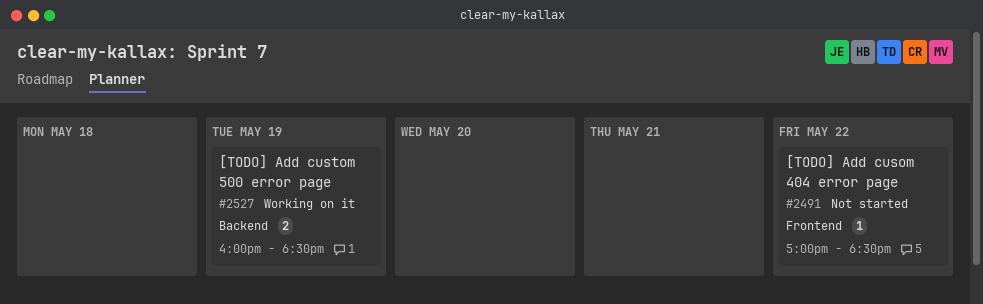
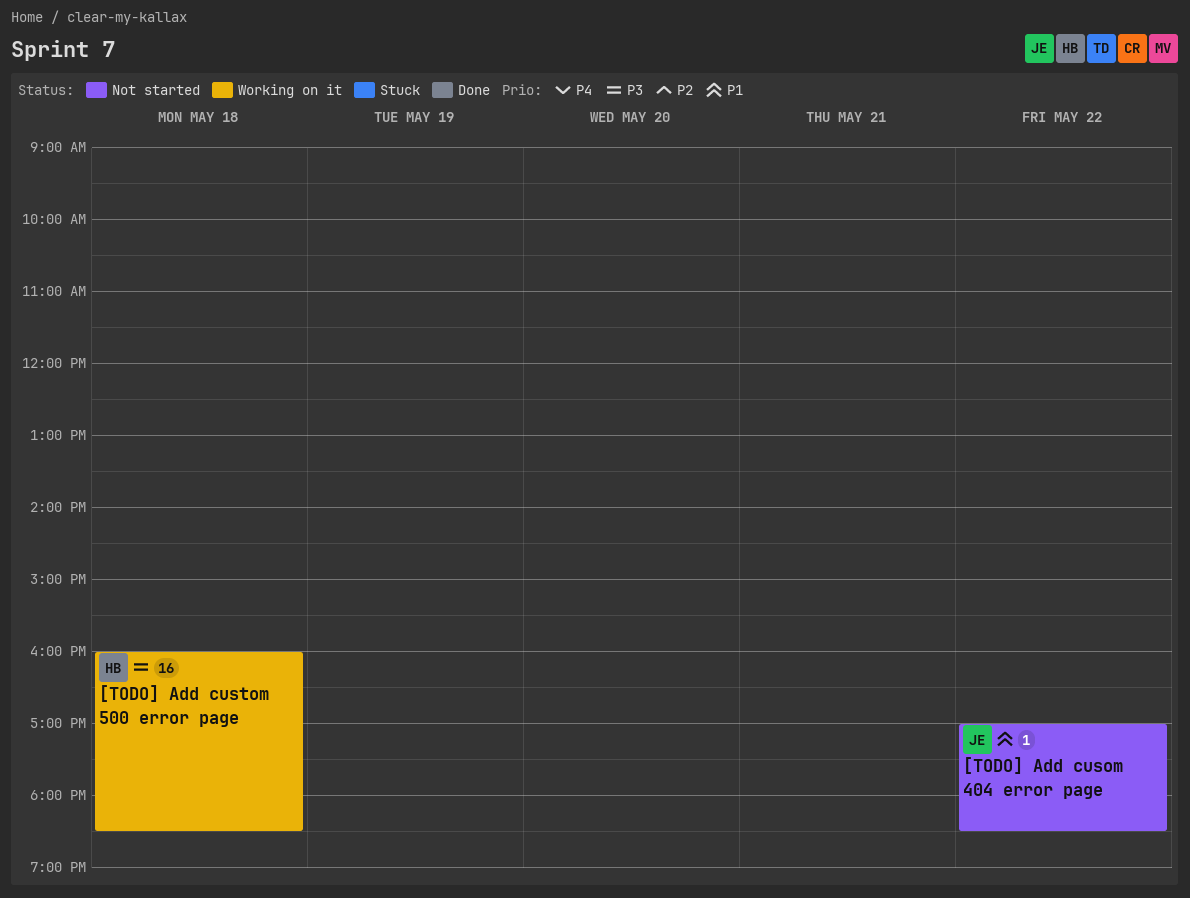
[TODO] Add custom 500 error page, estimate: 2 -> 16
[TODO] Add custom 500 error page, day: May 19 -> May 18

